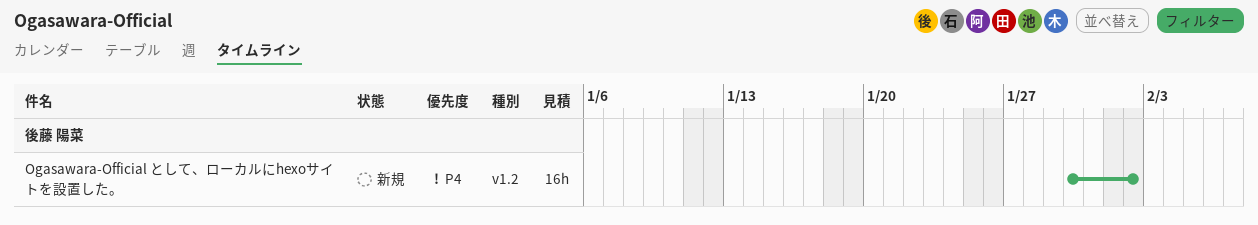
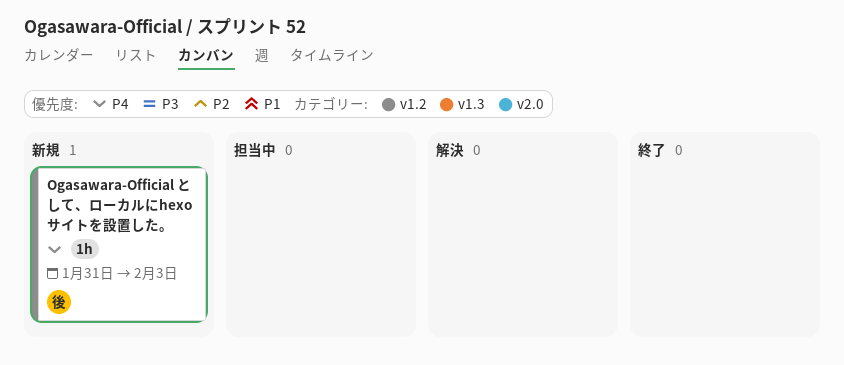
Ogasawara-Official として、ローカルにhexoサイトを設置した。, estimate: 16h -> 1h
Ogasawara-Official として、ローカルにhexoサイトを設置した。, start: Jan 30 -> Jan 31
Ogasawara-Official として、ローカルにhexoサイトを設置した。, due: Feb 2 -> Feb 3

